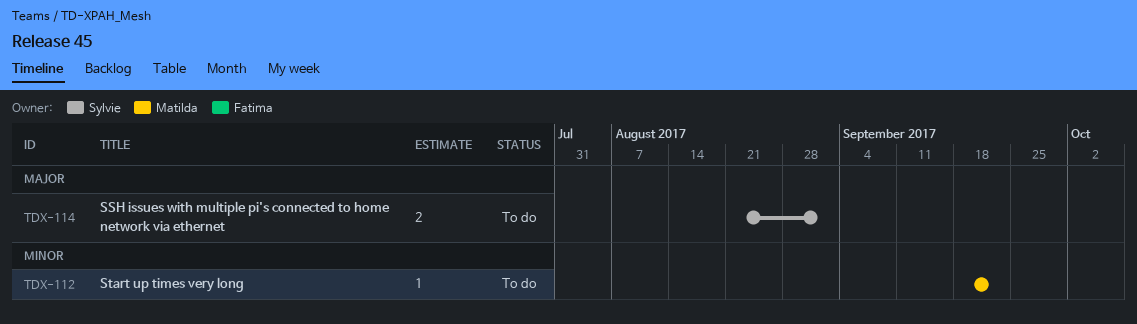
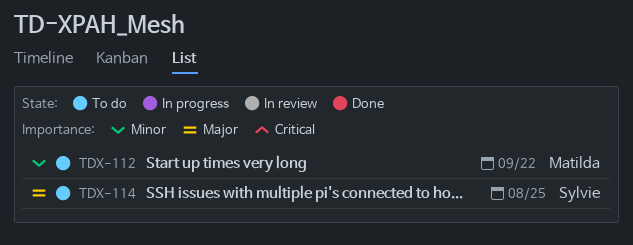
TDX-114, due: Sep 1 -> Aug 25

